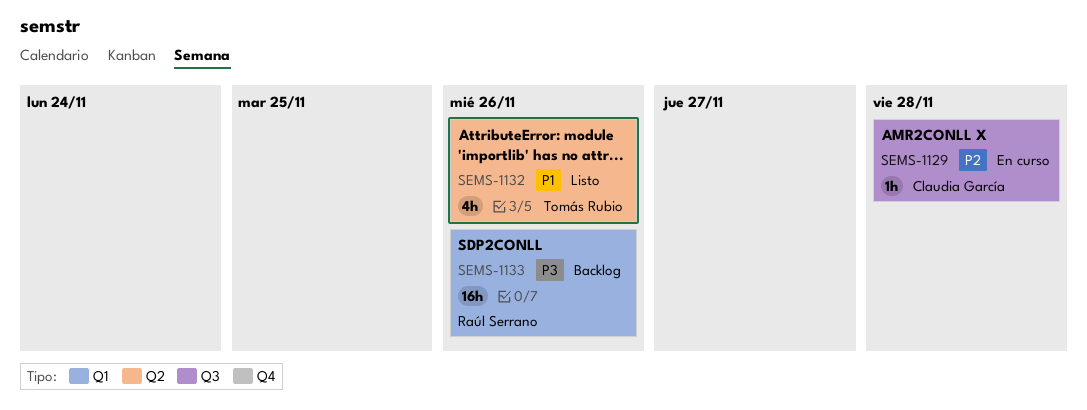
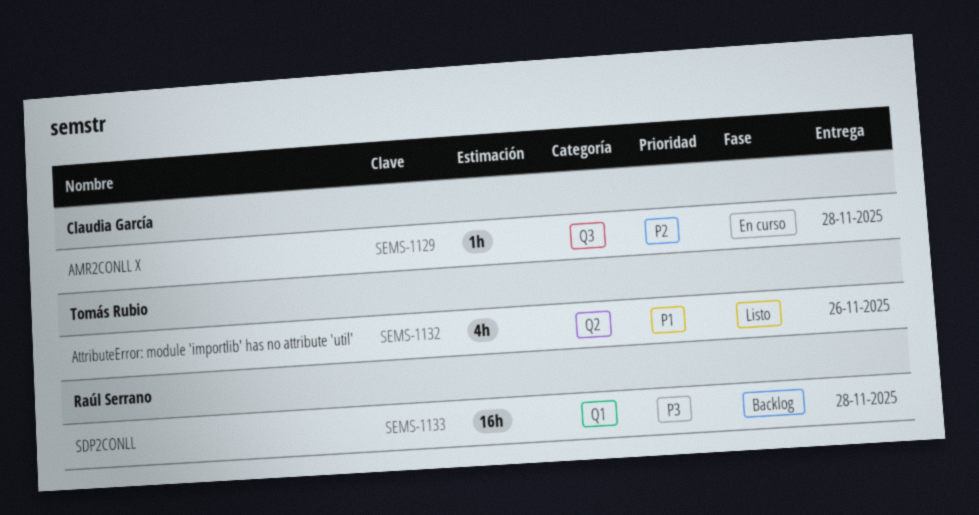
SEMS-1133, due: Nov 26 -> Nov 28

